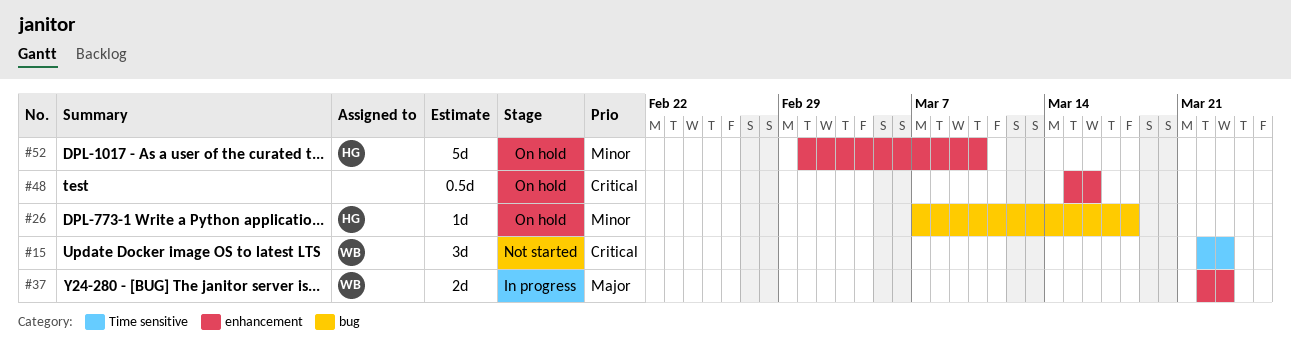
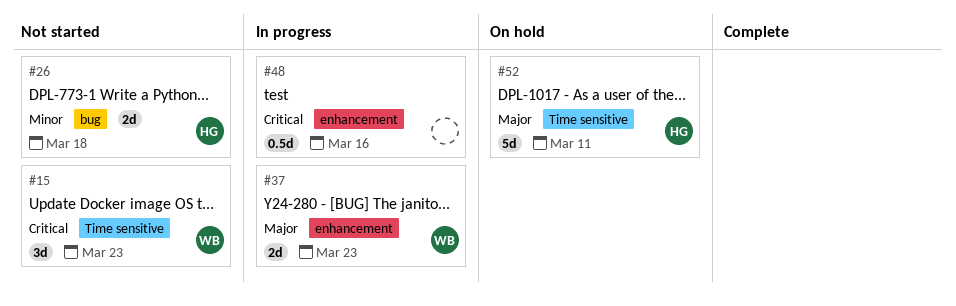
#26, status: On hold -> Not started
#26, estimate: 1d -> 2d
#48, status: On hold -> In progress
#52, priority: Minor -> Major
#52, label: enhancement -> Time sensitive
#52, due: Mar 10 -> Mar 11

